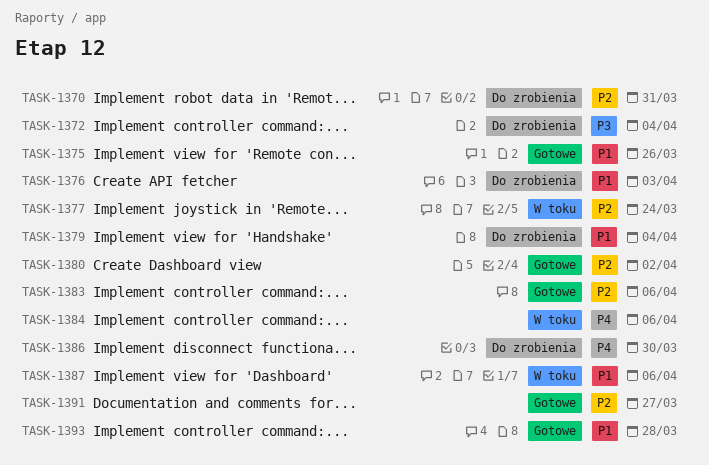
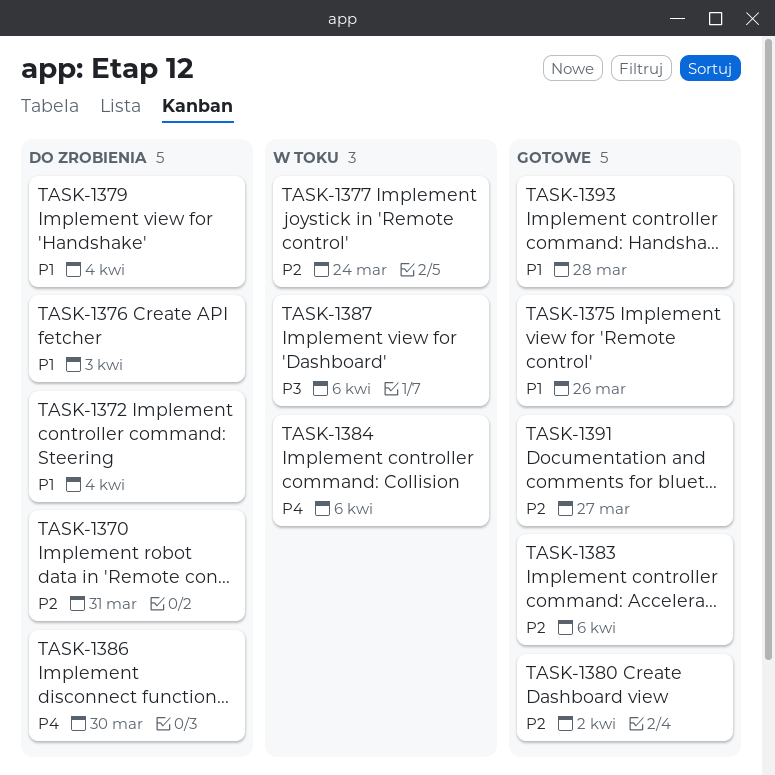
TASK-1372, priority: P3 -> P1
TASK-1387, priority: P1 -> P3

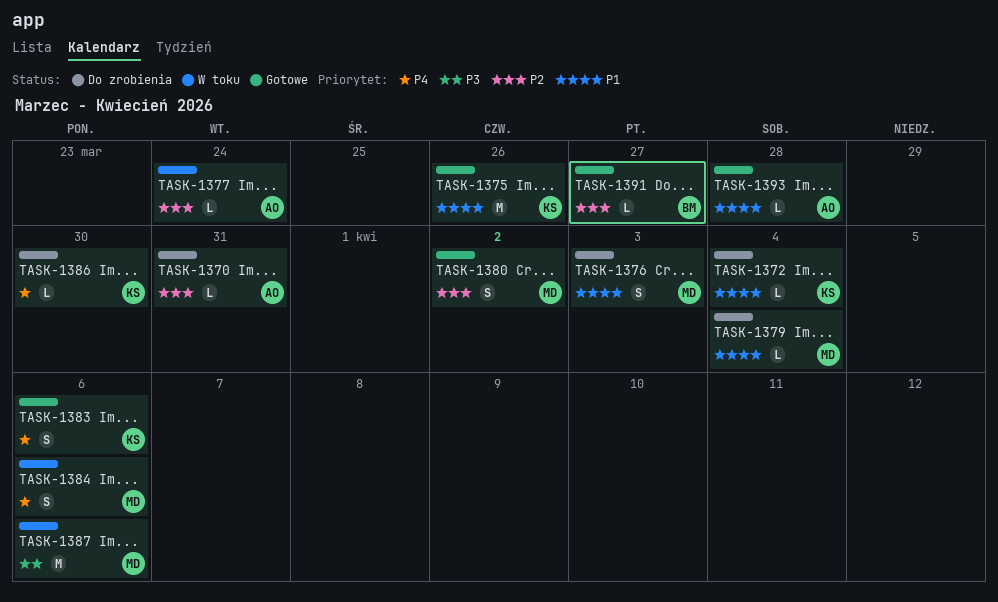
TASK-1383, priority: P2 -> P4

